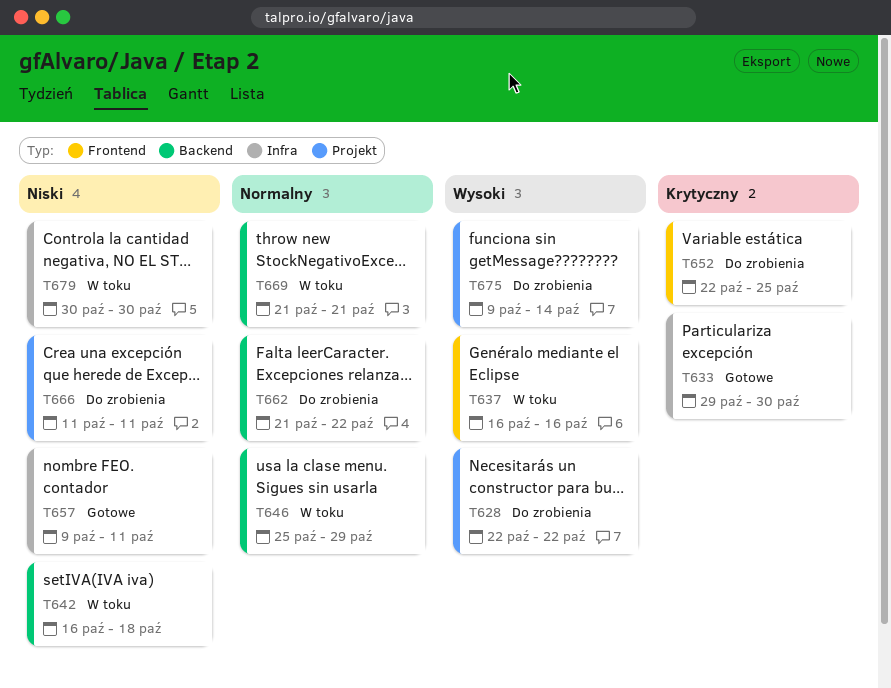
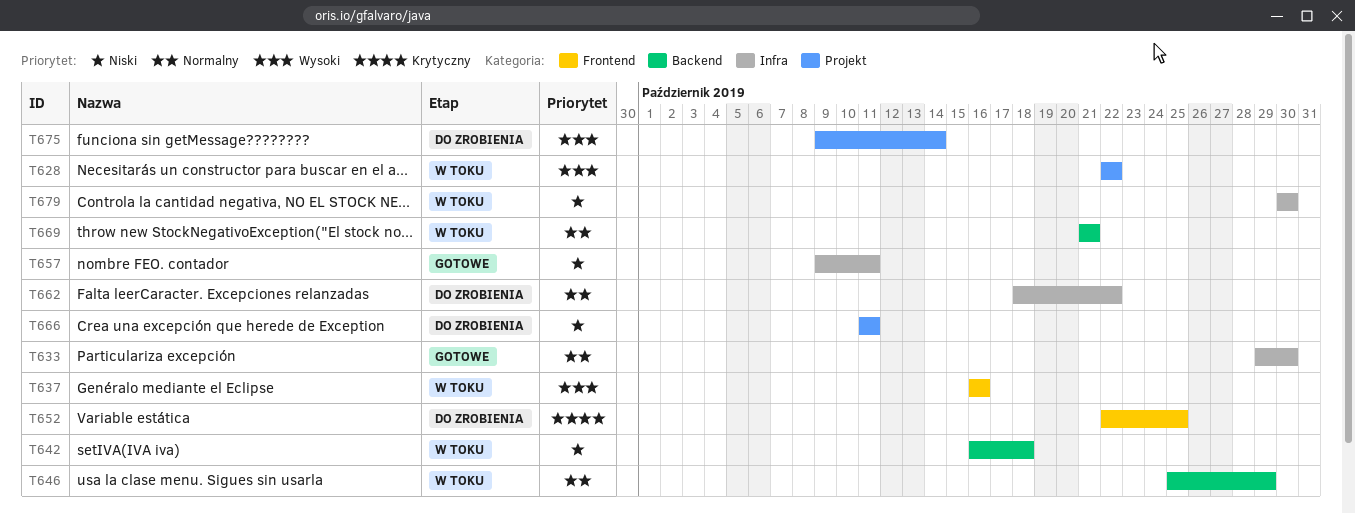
T628, status: Do zrobienia -> W toku
T633, priority: Krytyczny -> Normalny
T662, label: Backend -> Infra
T662, start: Oct 21 -> Oct 18

